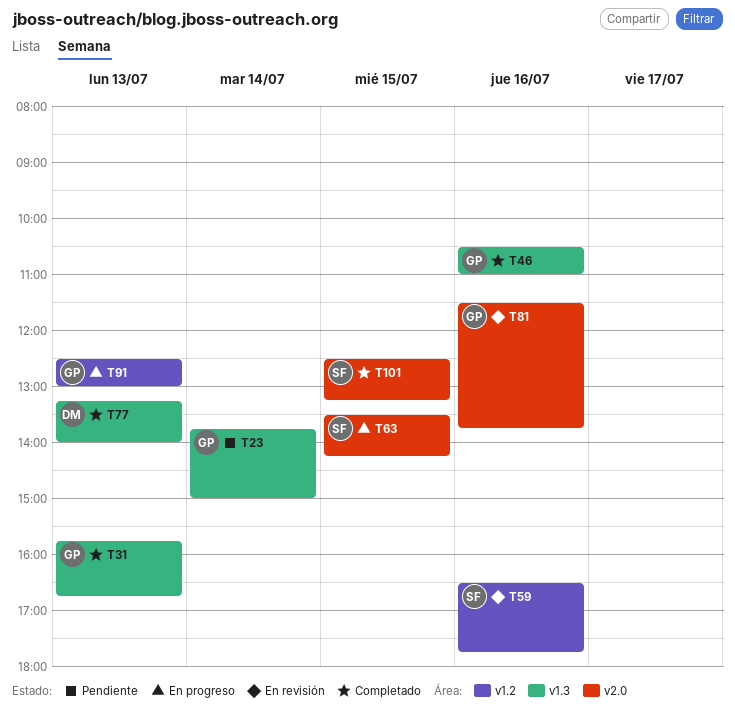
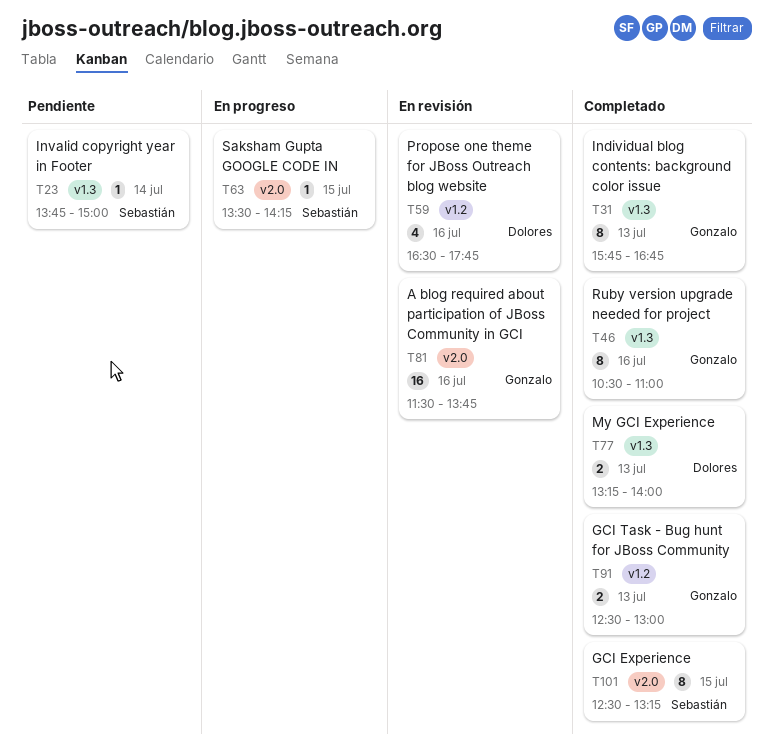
T23, owner: Gonzalo -> Sebastián
T59, owner: Sebastián -> Dolores
T91, status: En progreso -> Completado

